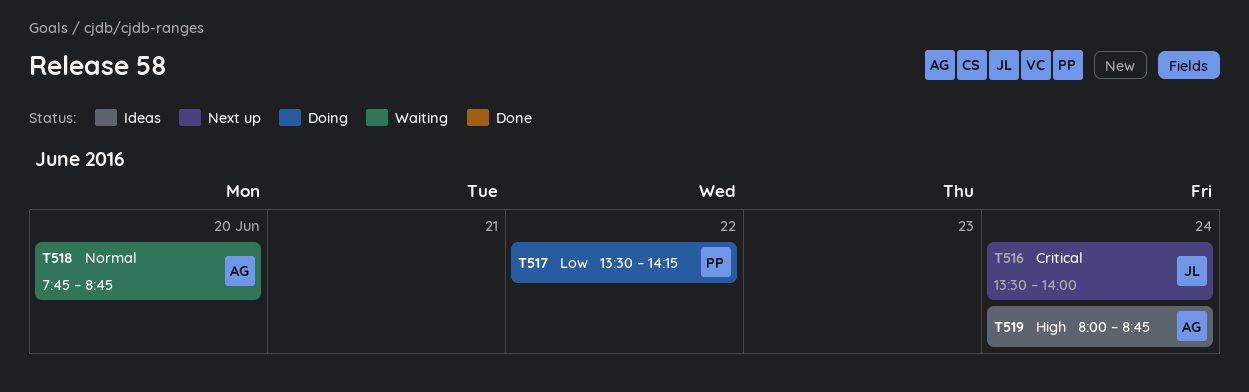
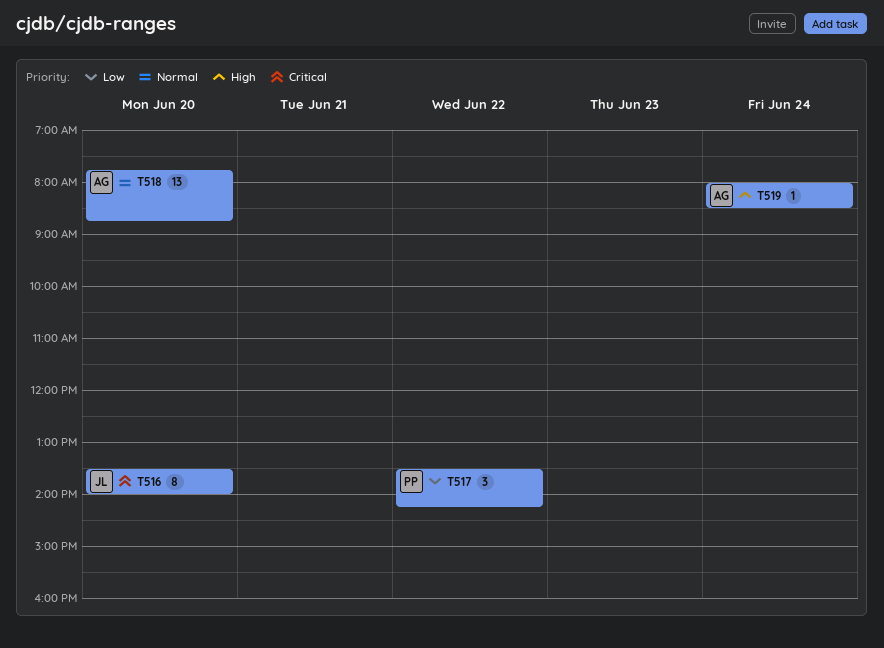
T516, day: Jun 24 -> Jun 20
T519, ends: 08:45 -> 08:30

